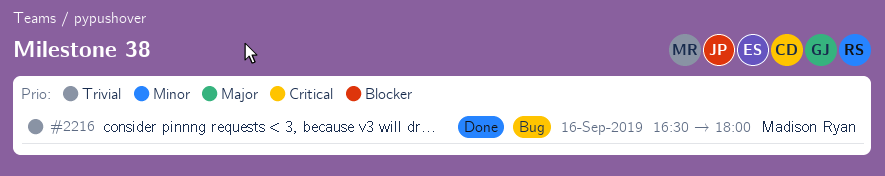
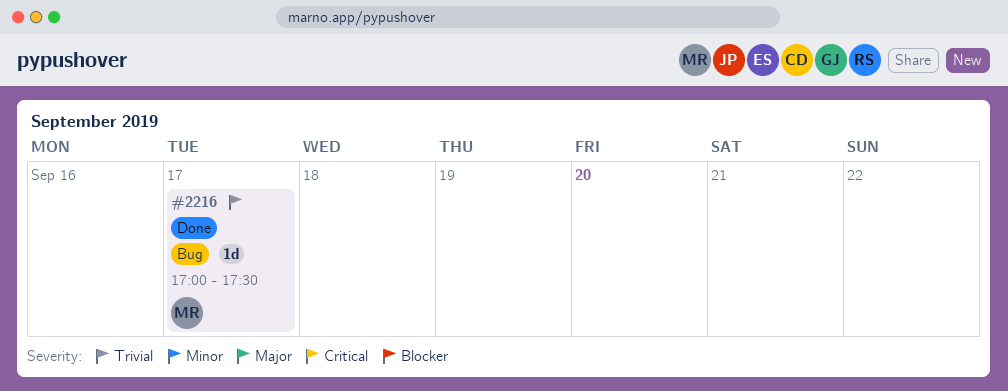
#2216, day: Sep 16 -> Sep 17
#2216, begins: 16:30 -> 17:00
#2216, ends: 18:00 -> 17:30

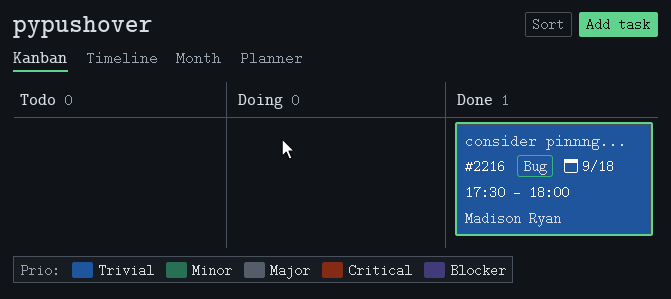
#2216, day: Sep 17 -> Sep 18
#2216, begins: 17:00 -> 17:30
#2216, ends: 17:30 -> 18:00

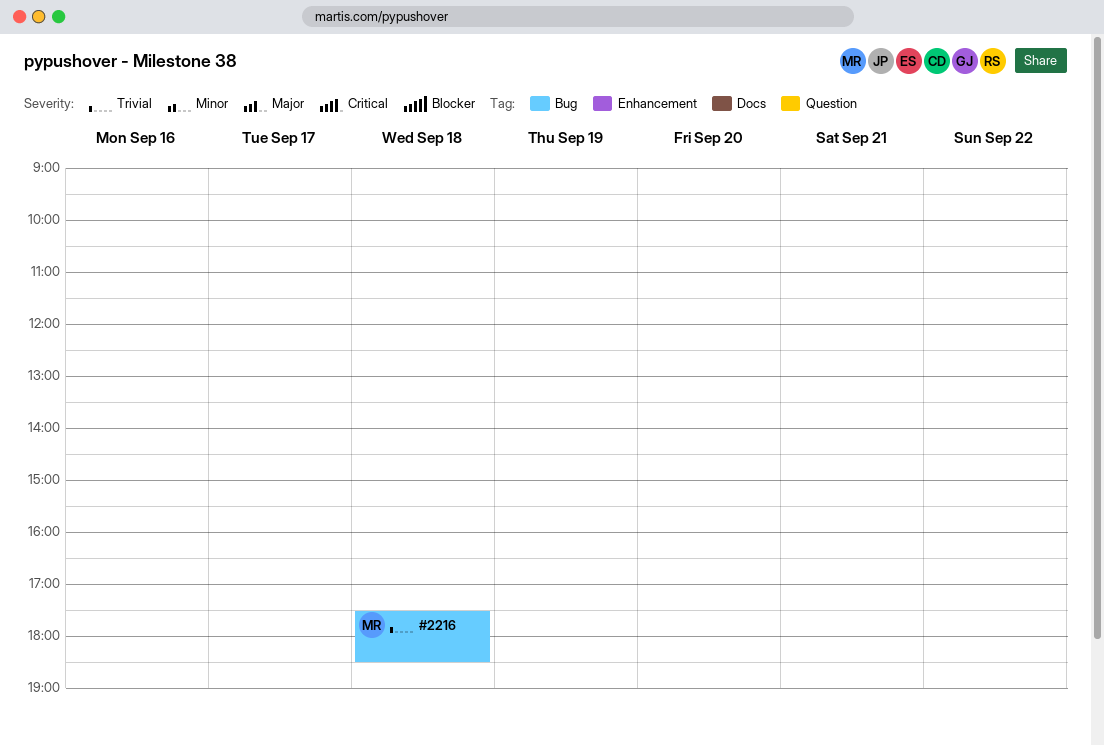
#2216, ends: 18:00 -> 18:30

